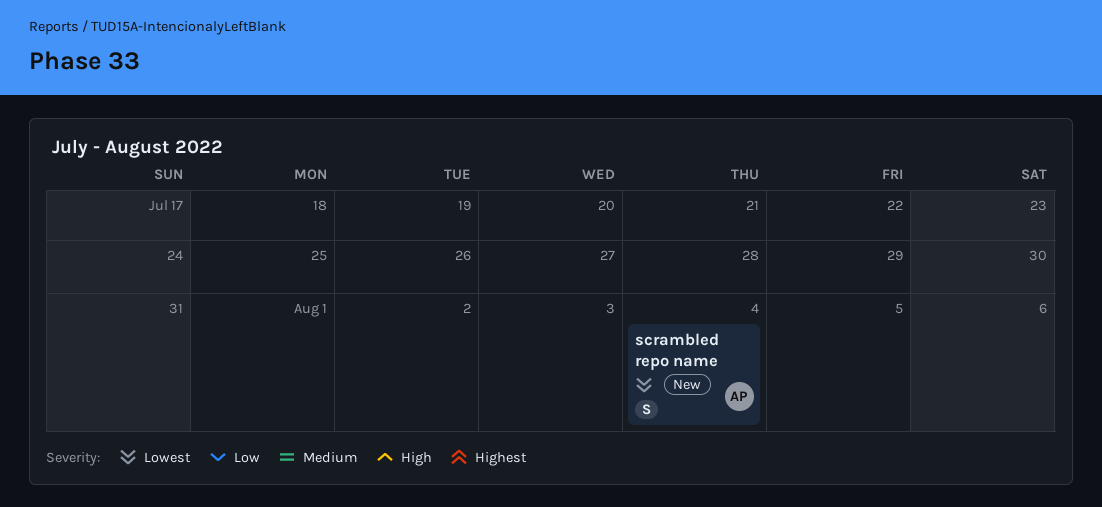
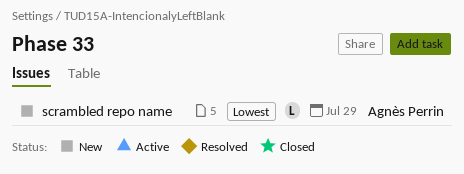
scrambled repo name, estimate: S -> L
scrambled repo name, due: Aug 4 -> Jul 29

